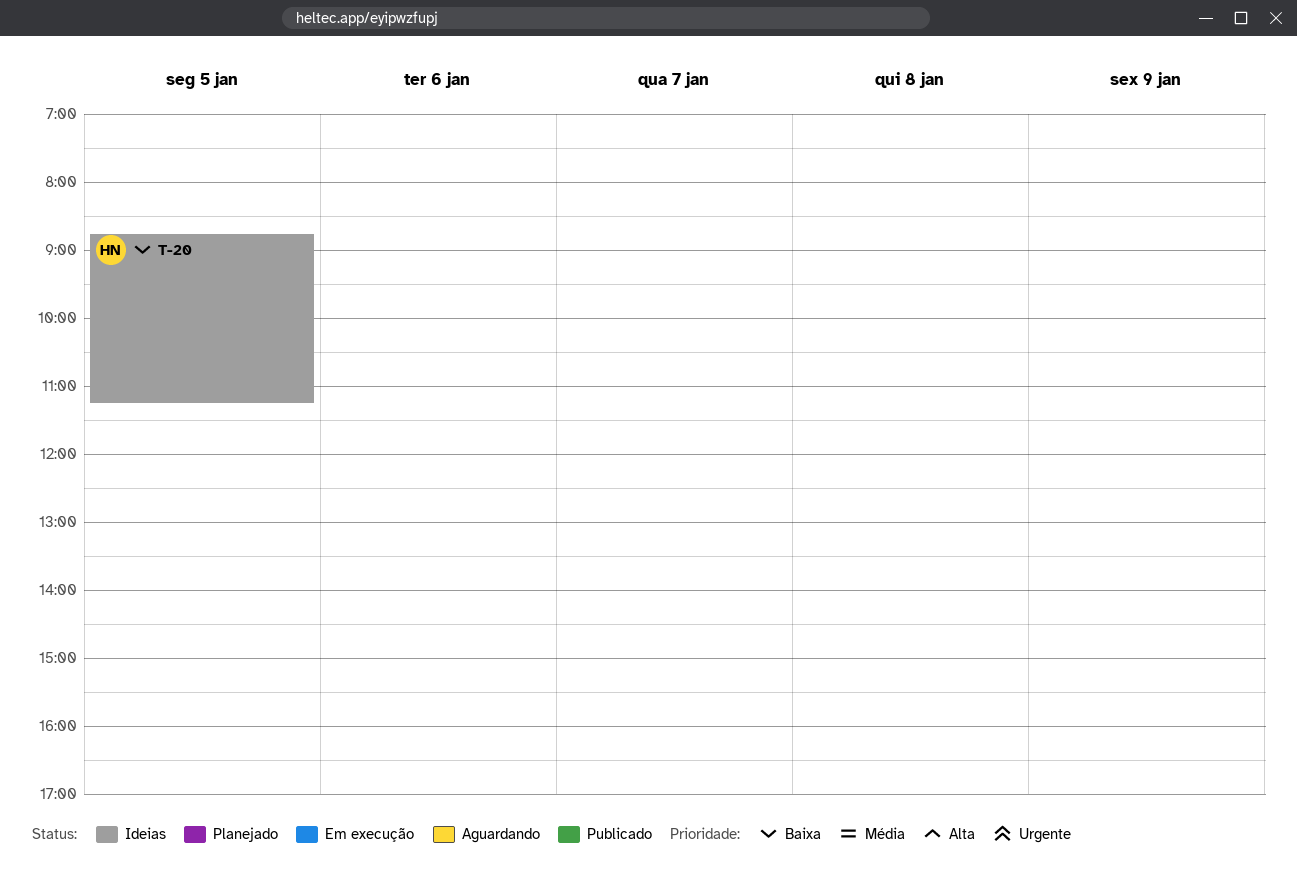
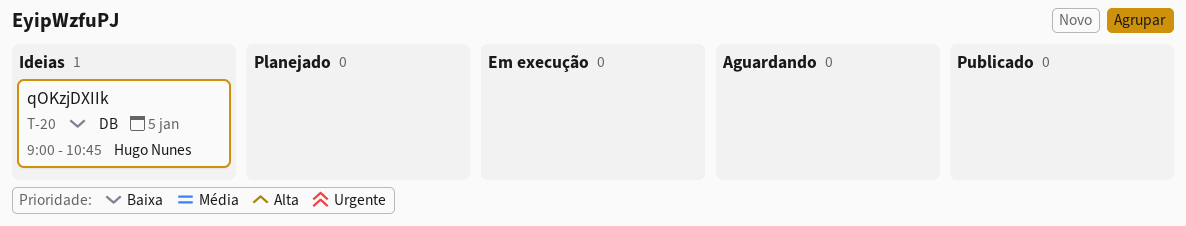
T-20, begins: 08:45 -> 09:00
T-20, ends: 11:15 -> 10:45

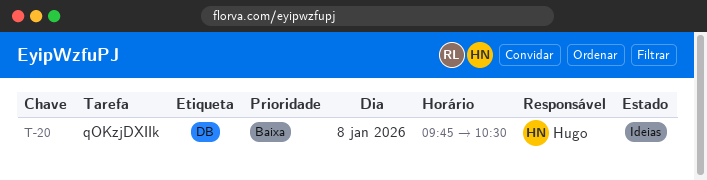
T-20, day: Jan 5 -> Jan 8
T-20, begins: 09:00 -> 09:45
T-20, ends: 10:45 -> 10:30

